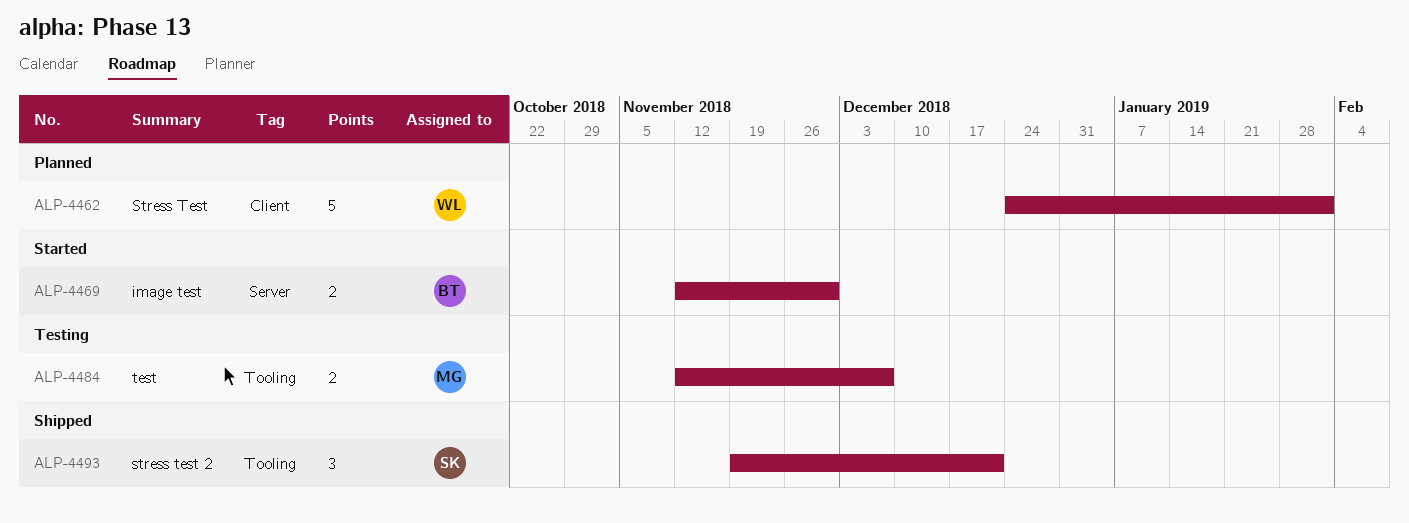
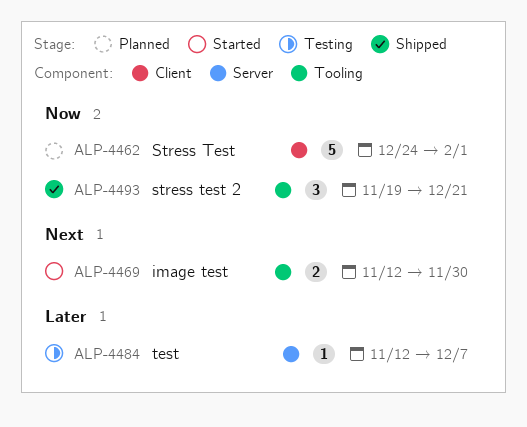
ALP-4469, label: Server -> Tooling
ALP-4484, label: Tooling -> Server
ALP-4484, estimate: 2 -> 1

